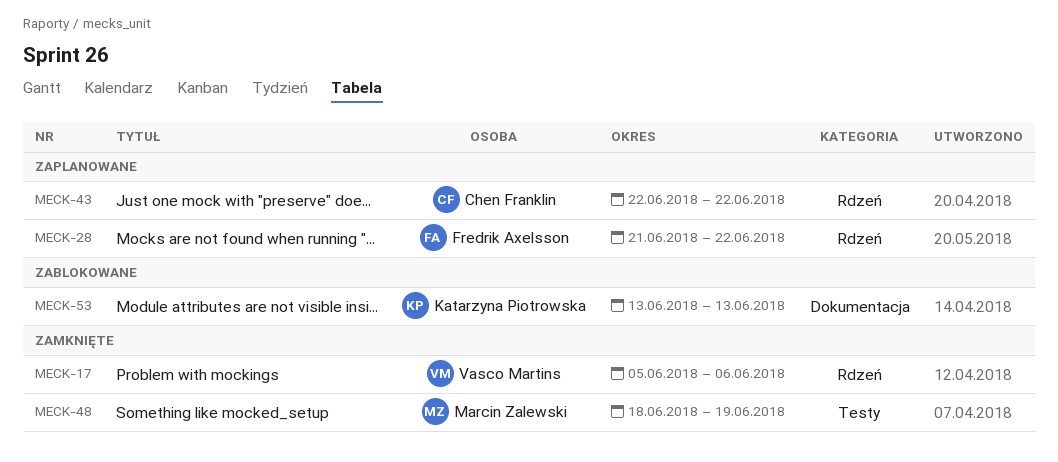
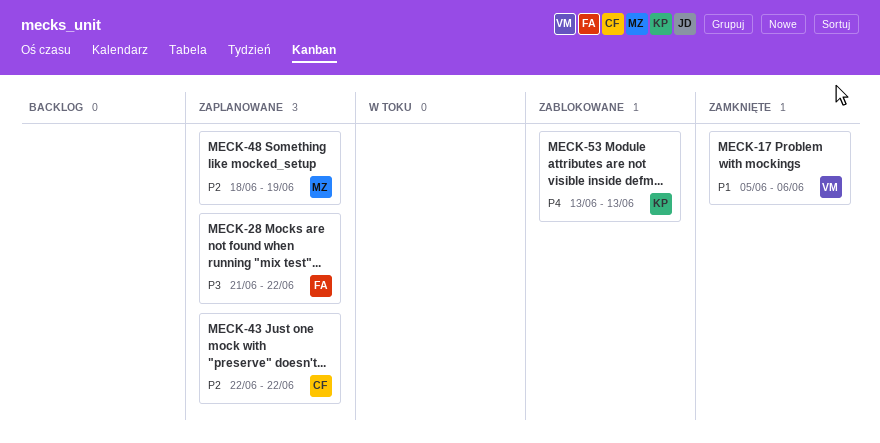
MECK-48, status: Zamknięte -> Zaplanowane

